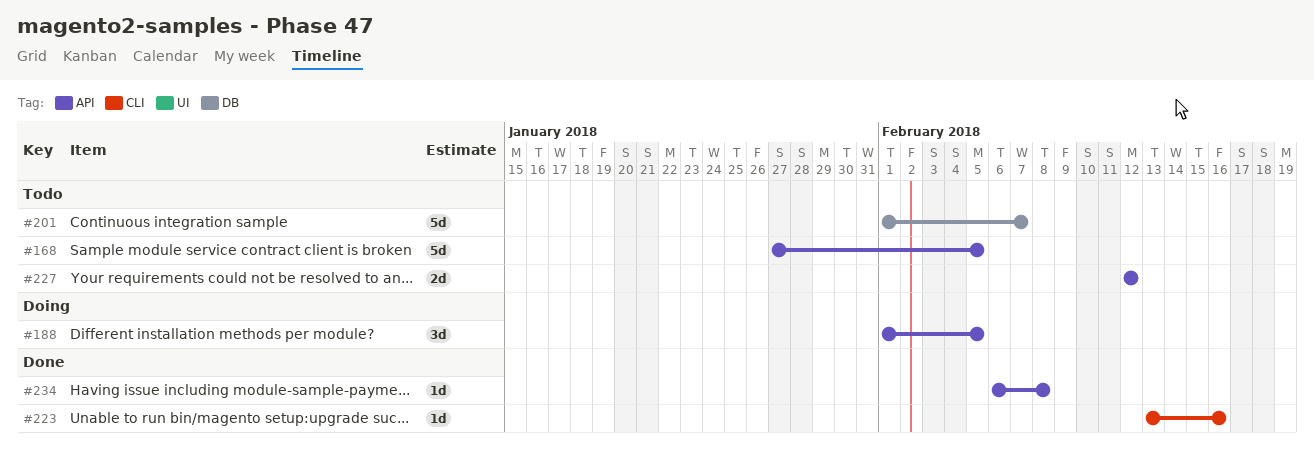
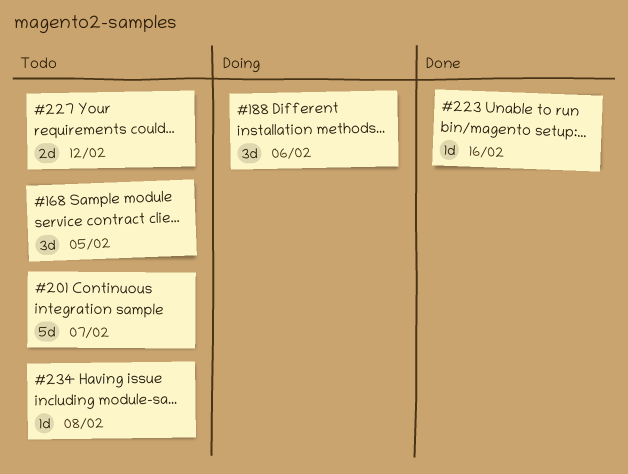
#168, estimate: 5d -> 3d
#188, due: Feb 5 -> Feb 6
#234, status: Done -> Todo

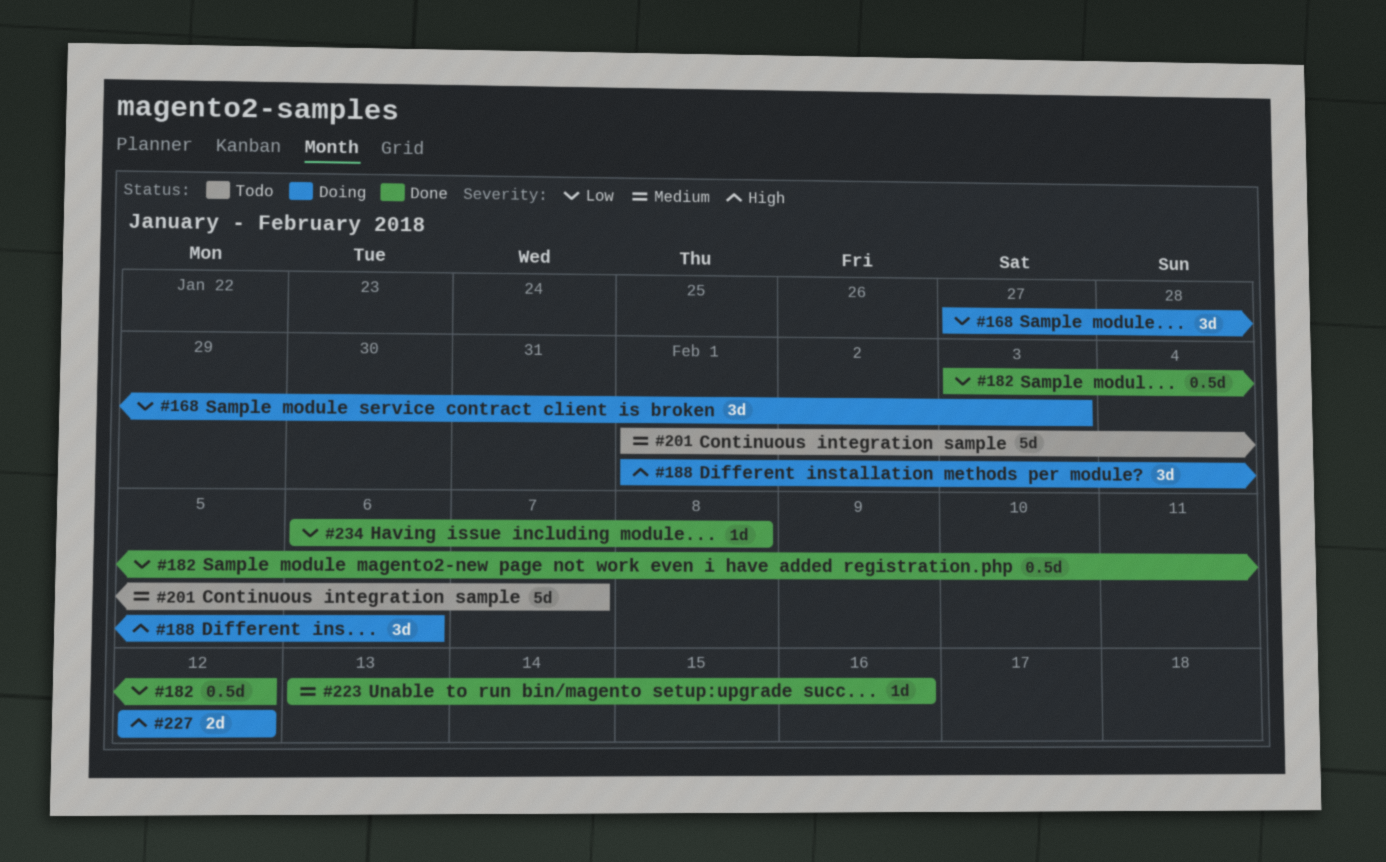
#168, status: Todo -> Doing
#168, due: Feb 5 -> Feb 3
#182: none -> present
#227, status: Todo -> Doing
#234, status: Todo -> Done

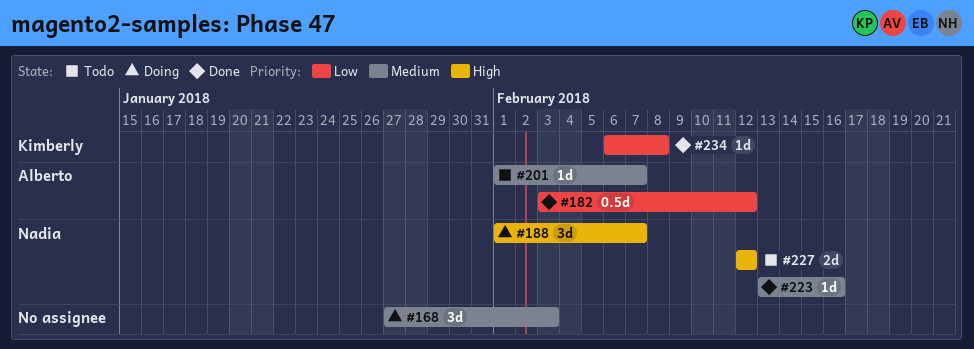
#168, priority: Low -> Medium
#188, due: Feb 6 -> Feb 7
#201, estimate: 5d -> 1d
#227, status: Doing -> Todo

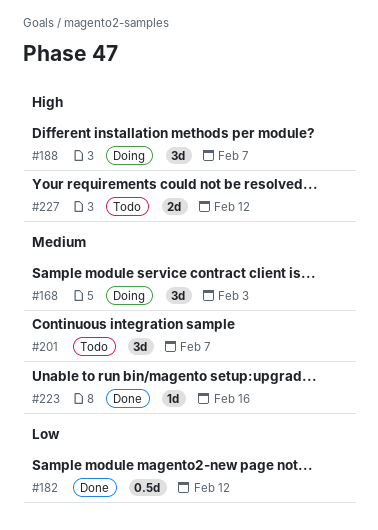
#201, estimate: 1d -> 3d
#234: present -> none

